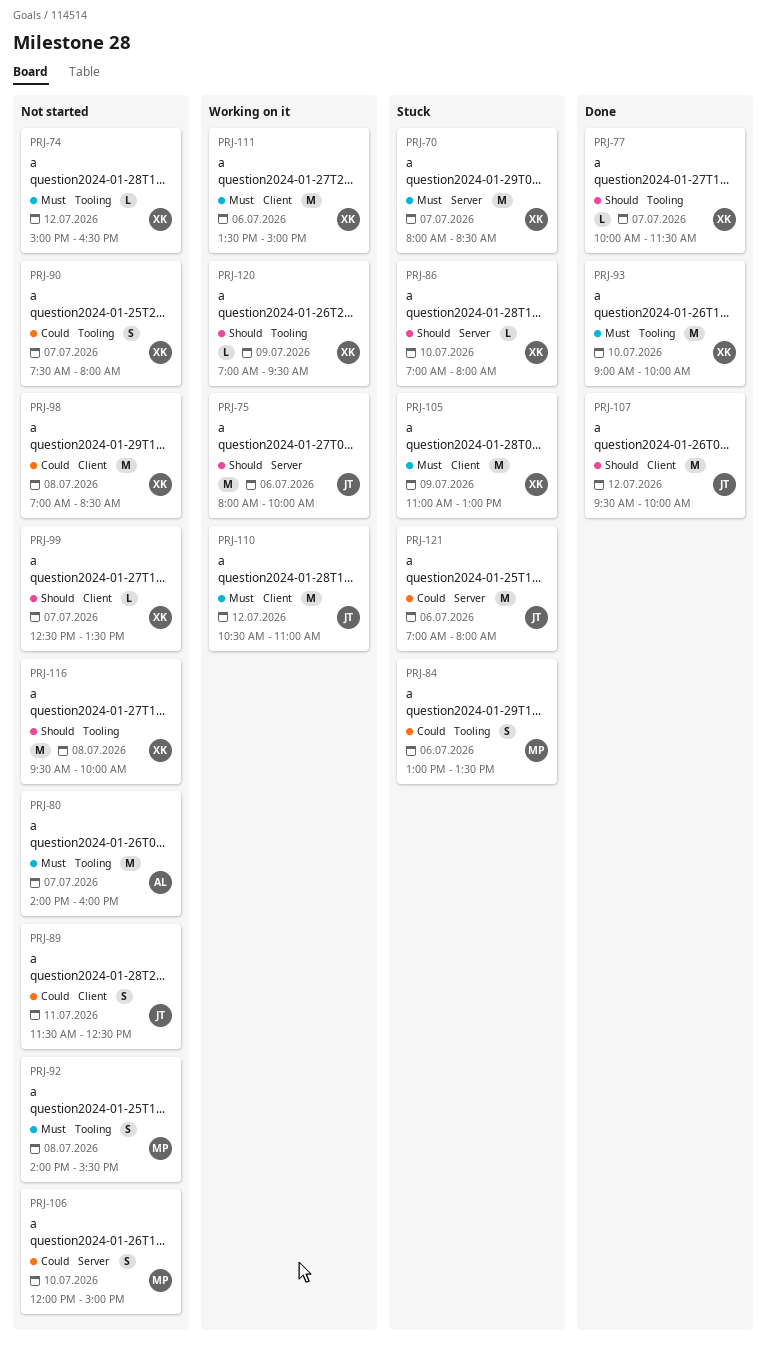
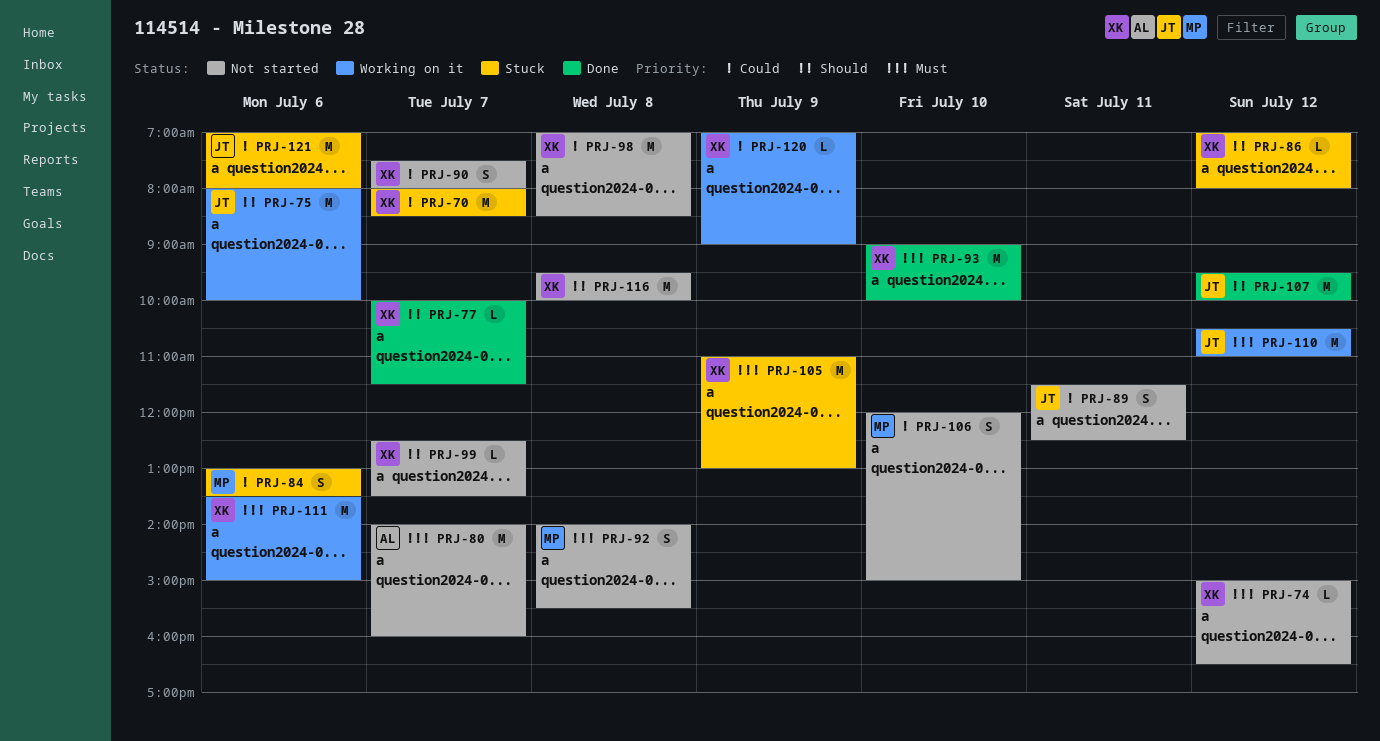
PRJ-70, priority: Must -> Could
PRJ-86, day: Jul 10 -> Jul 12
PRJ-120, priority: Should -> Could
PRJ-120, ends: 09:30 -> 09:00

